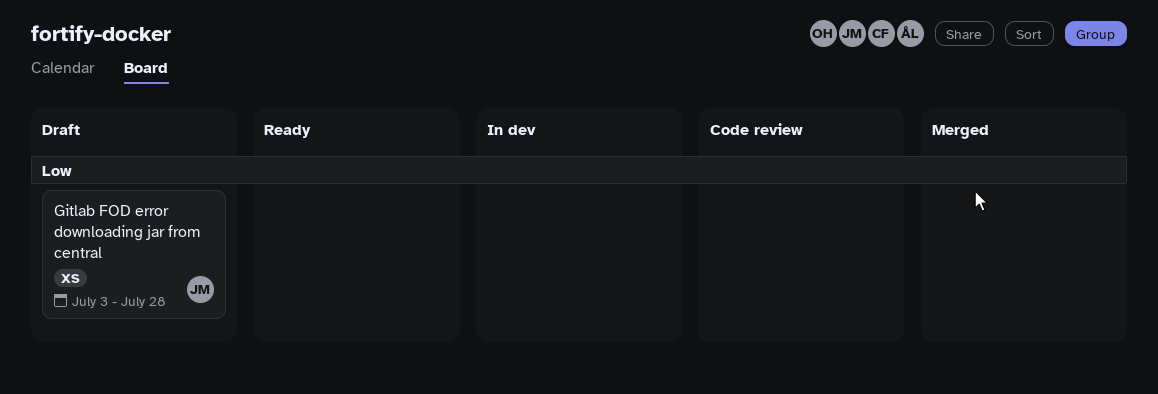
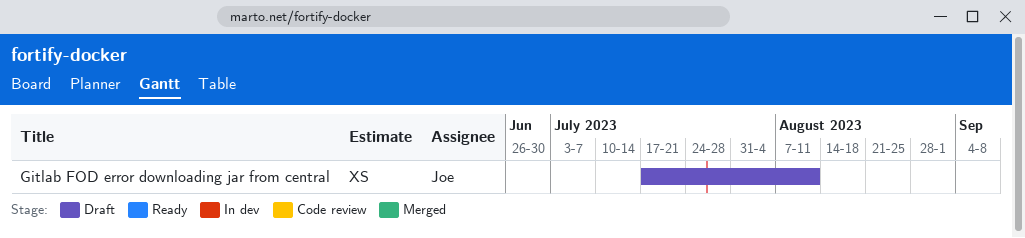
Gitlab FOD error downloading jar from central, start: Jul 3 -> Jul 17
Gitlab FOD error downloading jar from central, due: Jul 28 -> Aug 11

